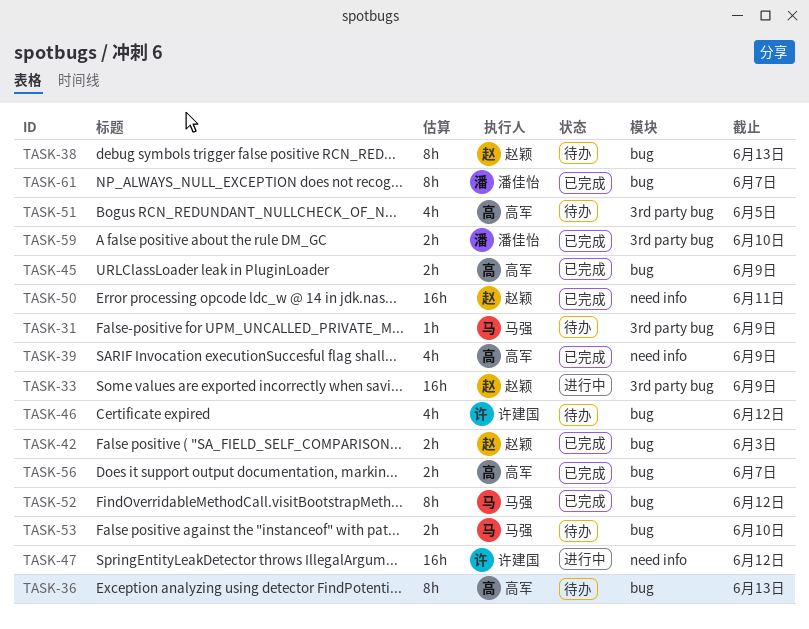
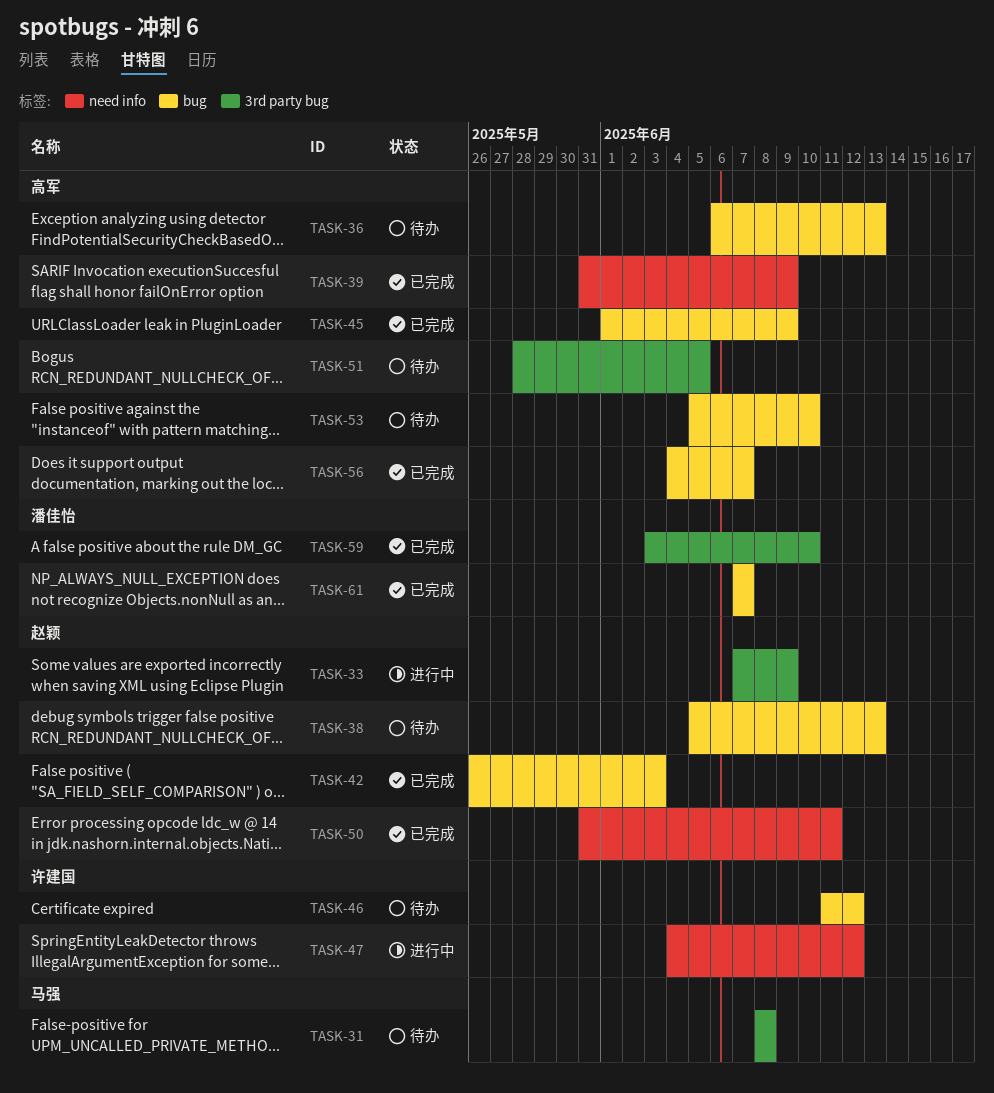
TASK-31, due: Jun 9 -> Jun 8
TASK-52: present -> none
TASK-53, owner: 马强 -> 高军

